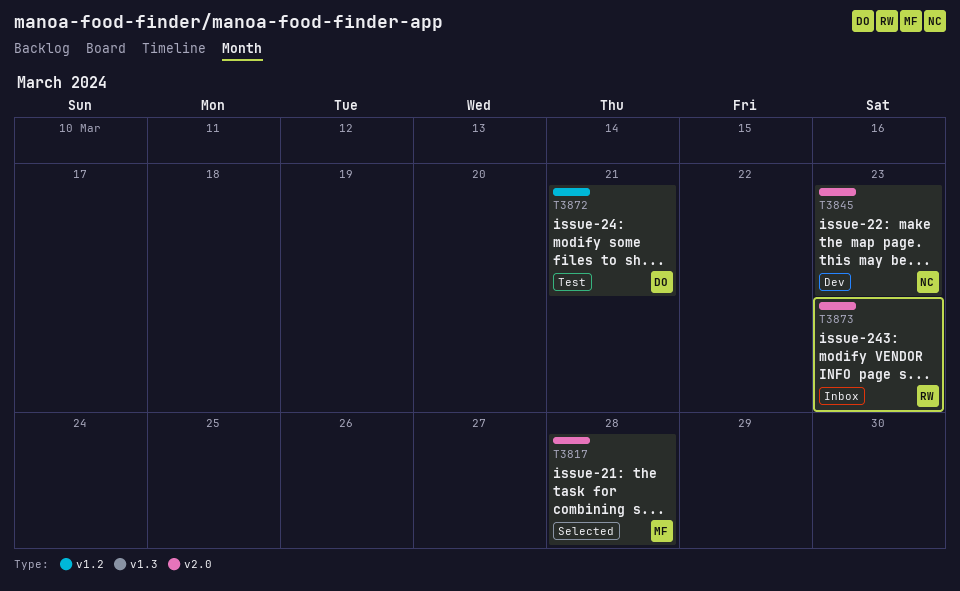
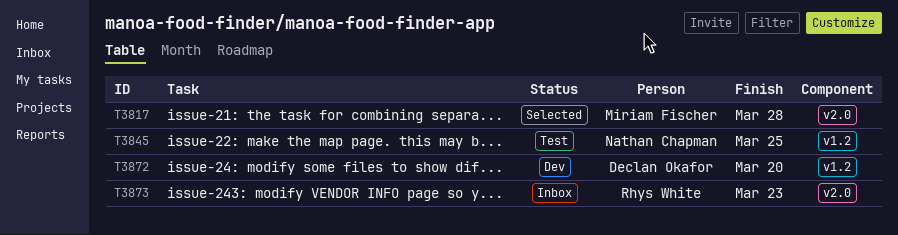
T3845, status: Dev -> Test
T3845, label: v2.0 -> v1.2
T3845, due: Mar 23 -> Mar 25
T3872, status: Test -> Dev
T3872, due: Mar 21 -> Mar 20

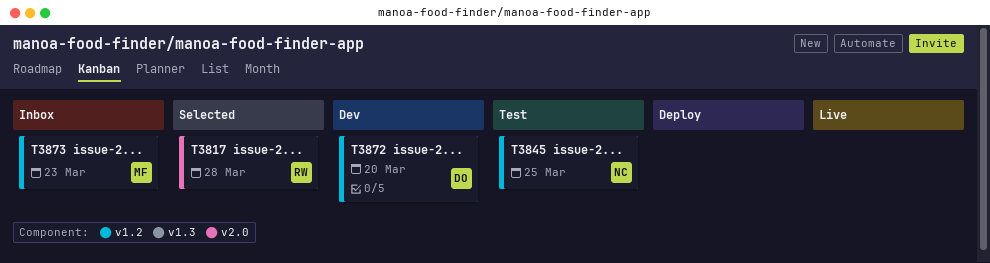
T3817, owner: Miriam Fischer -> Rhys White
T3873, owner: Rhys White -> Miriam Fischer
T3873, label: v2.0 -> v1.2

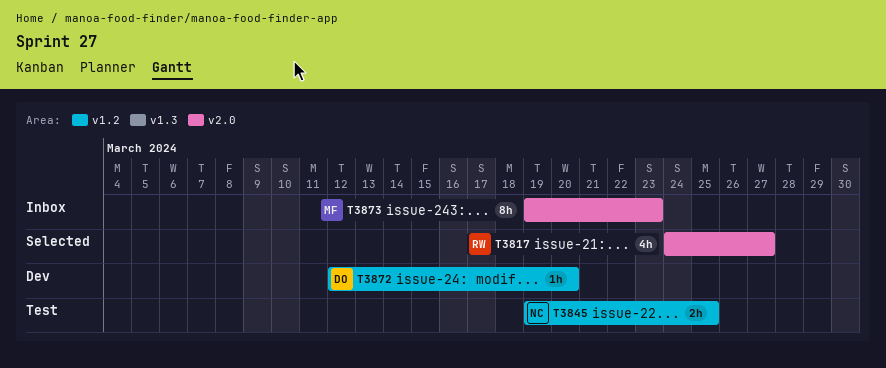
T3817, due: Mar 28 -> Mar 27
T3873, label: v1.2 -> v2.0

